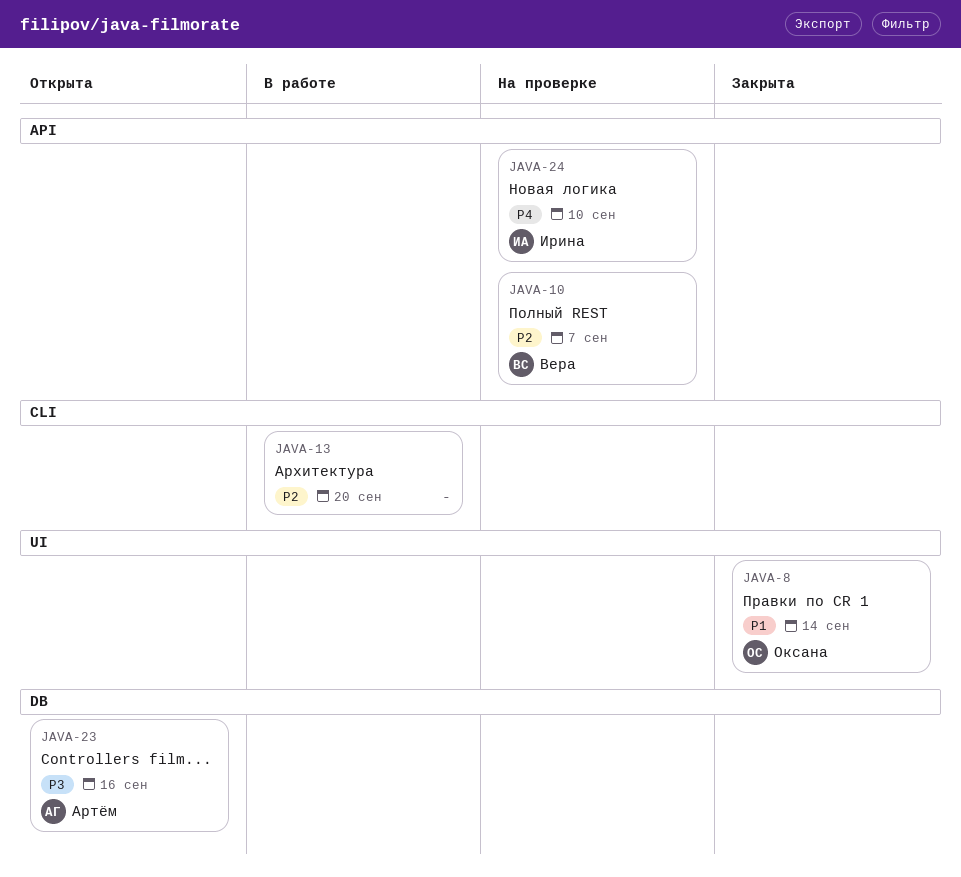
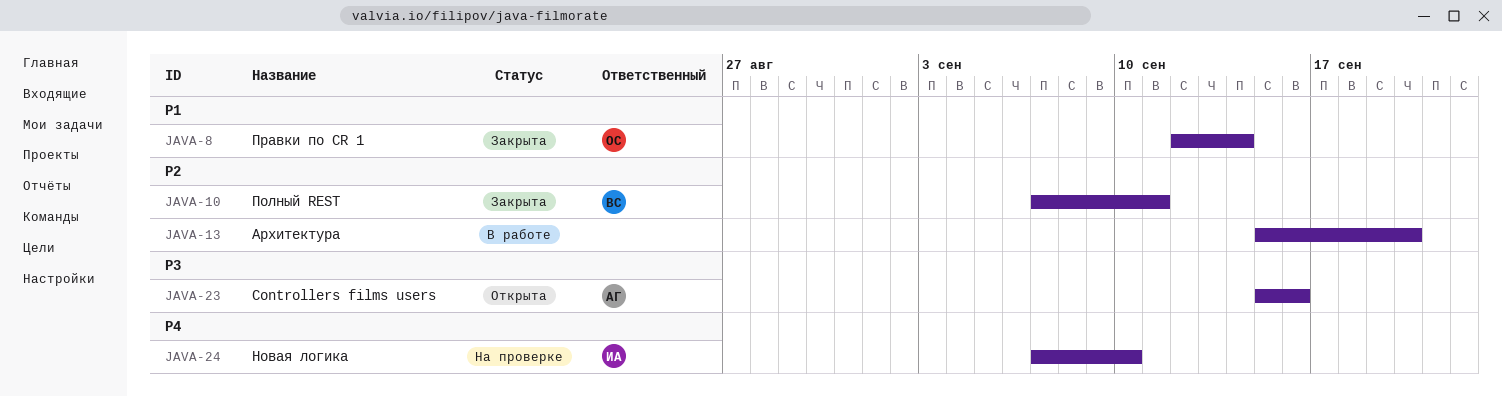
JAVA-10, status: На проверке -> Закрыта
JAVA-10, due: Sep 7 -> Sep 11

